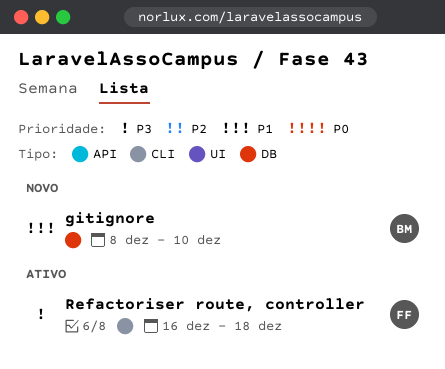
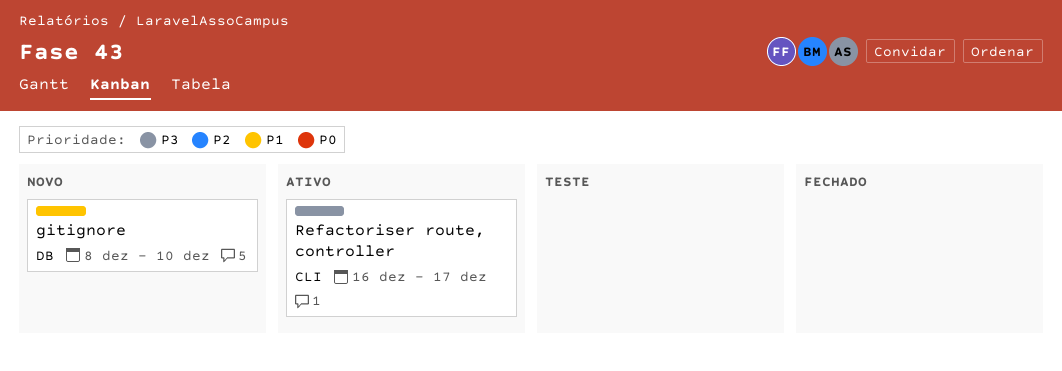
Refactoriser route, controller, due: Dec 18 -> Dec 17

